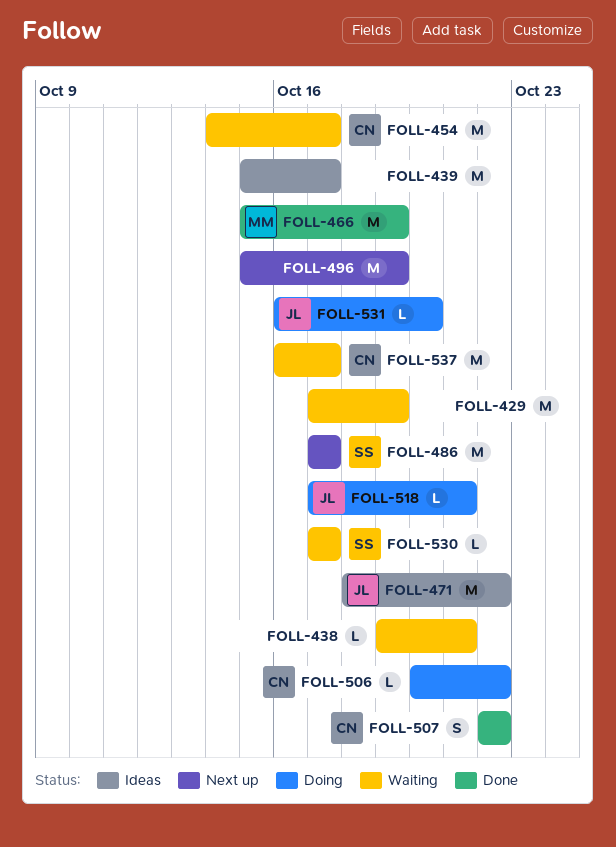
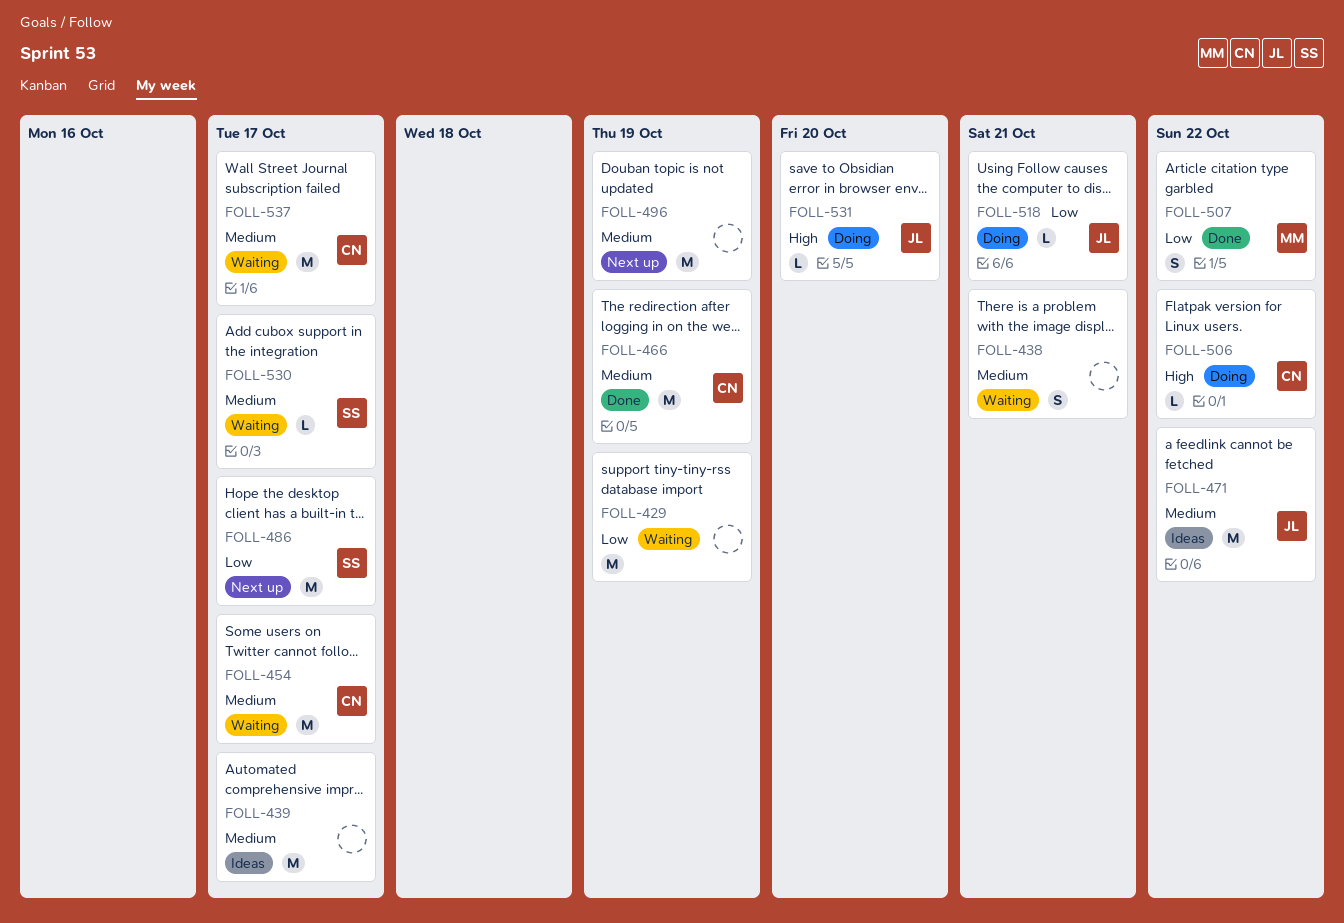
FOLL-438, estimate: L -> S
FOLL-466, owner: MM -> CN
FOLL-507, owner: CN -> MM

